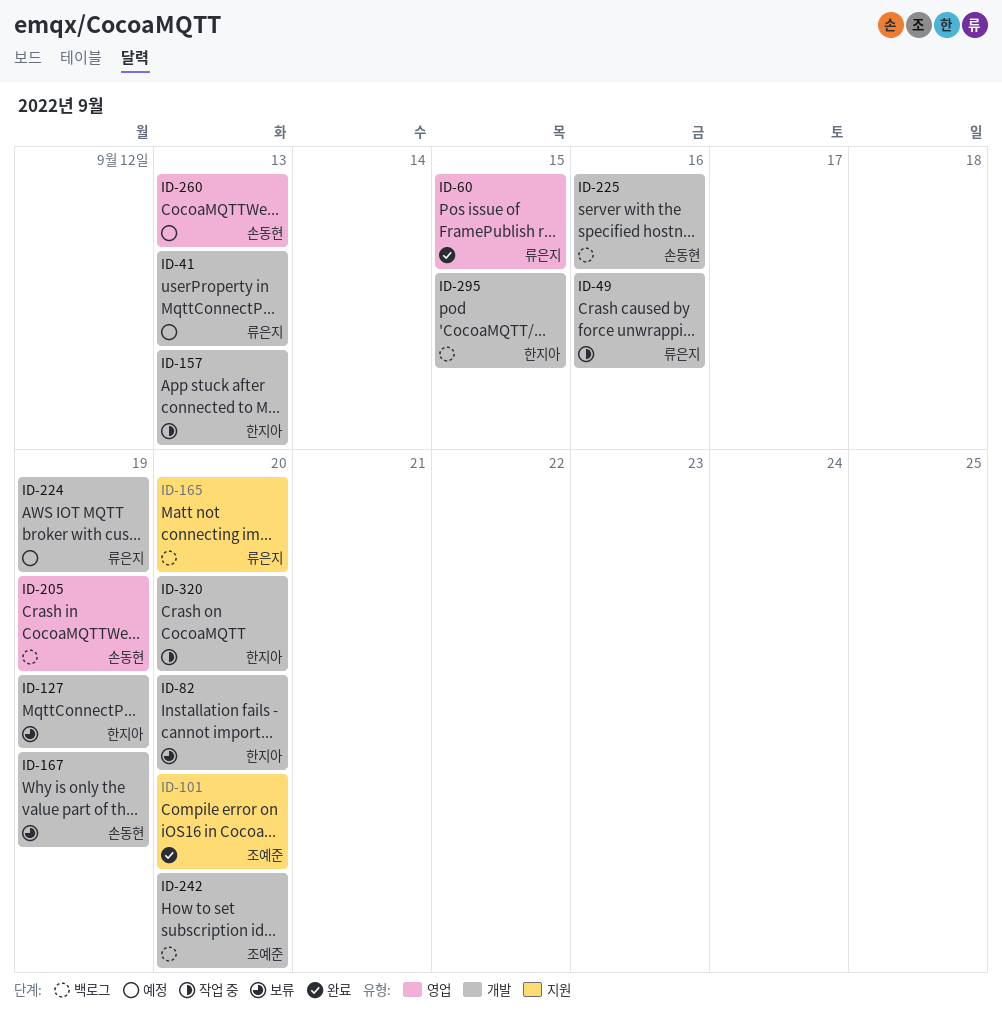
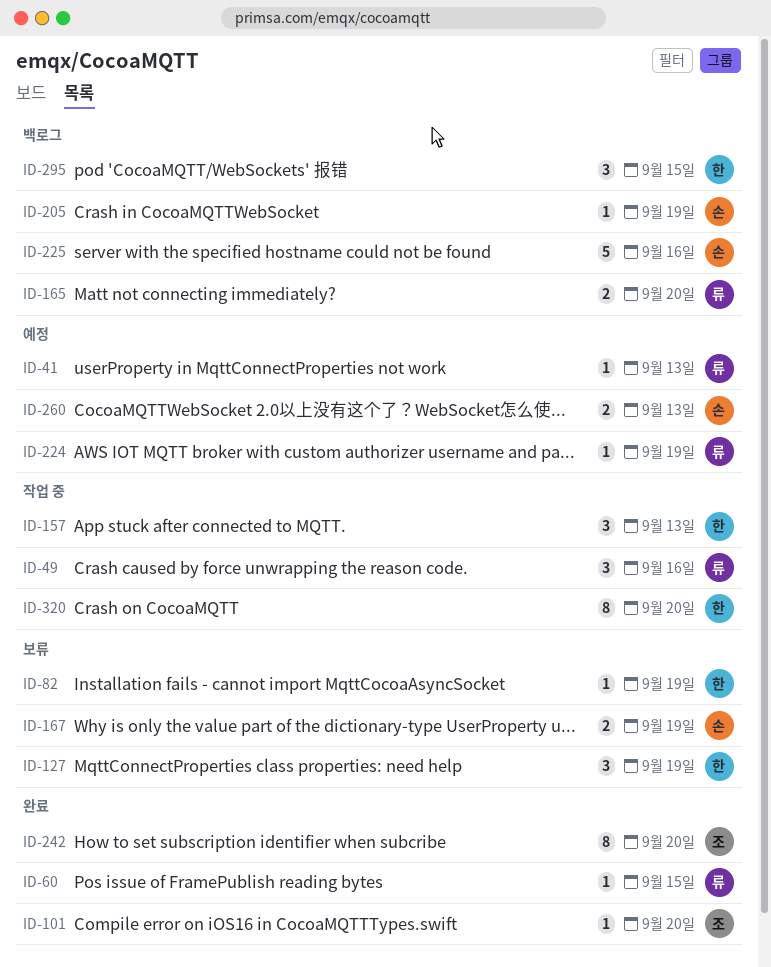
ID-82, due: Sep 20 -> Sep 19
ID-242, status: 백로그 -> 완료

